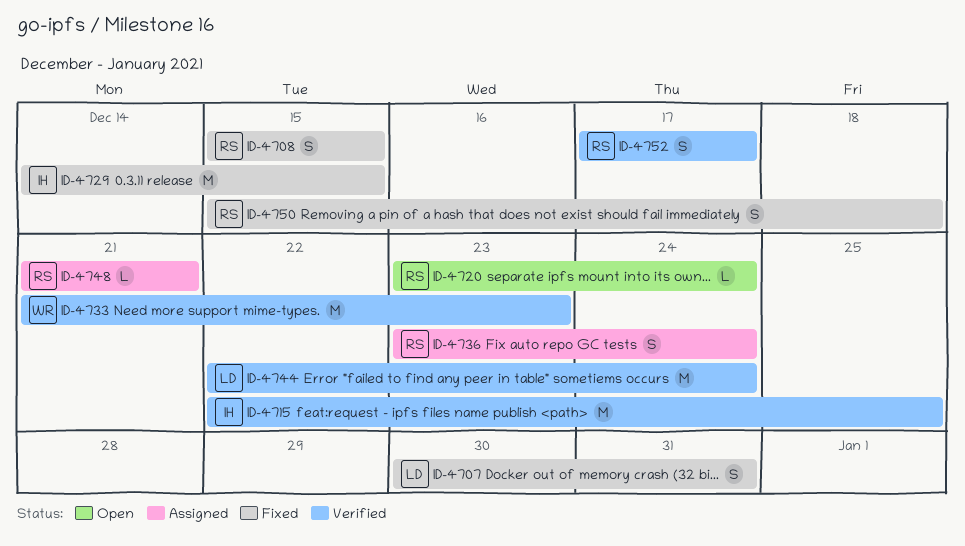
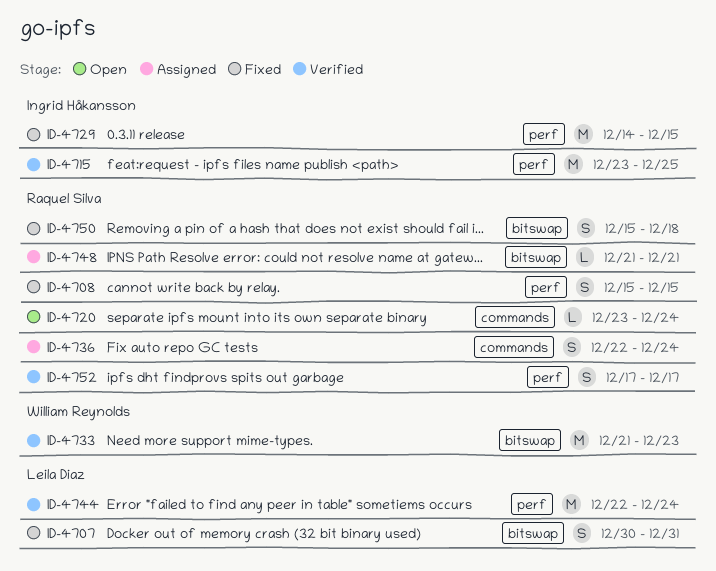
ID-4715, start: Dec 22 -> Dec 23
ID-4736, start: Dec 23 -> Dec 22

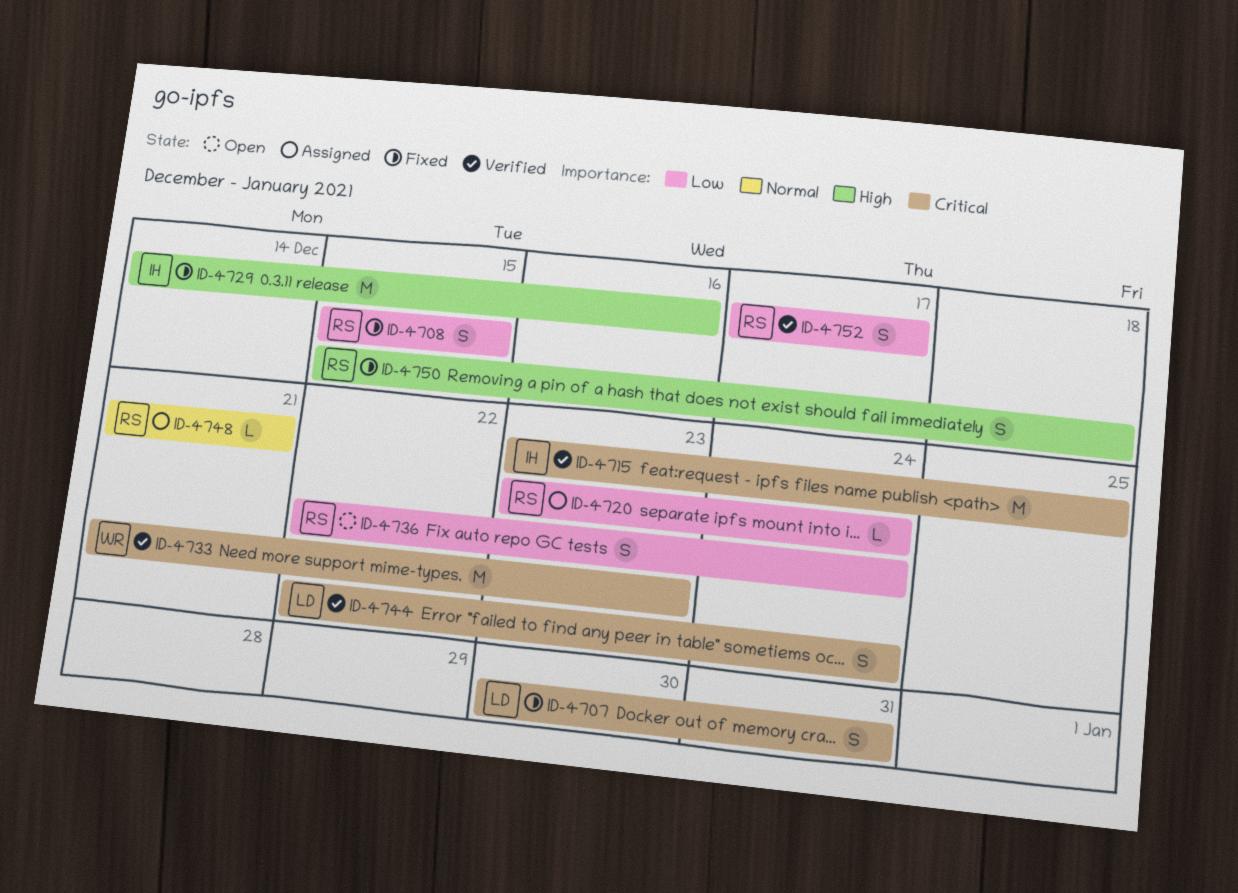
ID-4720, status: Open -> Assigned
ID-4729, due: Dec 15 -> Dec 16
ID-4736, status: Assigned -> Open
ID-4744, estimate: M -> S

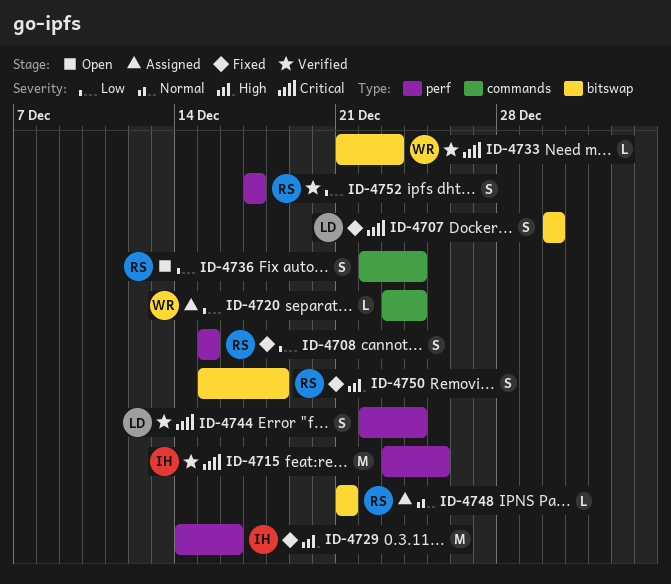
ID-4707, due: Dec 31 -> Dec 30
ID-4720, owner: RS -> WR
ID-4733, estimate: M -> L

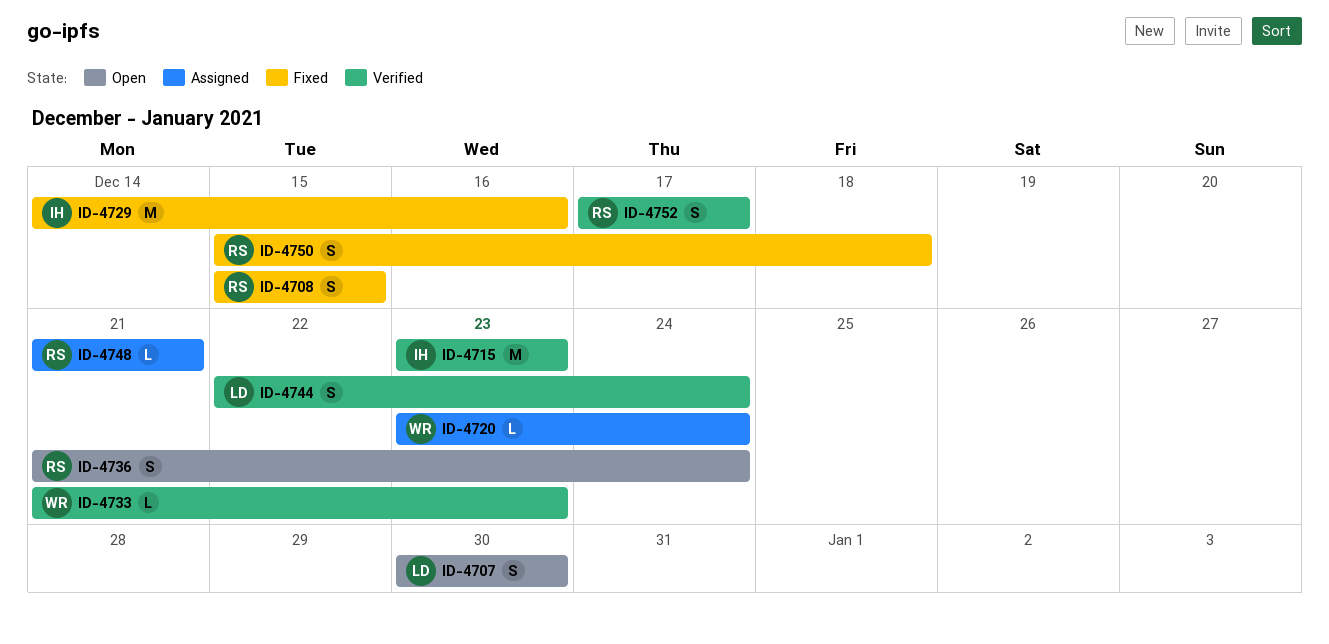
ID-4707, status: Fixed -> Open
ID-4715, due: Dec 25 -> Dec 23
ID-4736, start: Dec 22 -> Dec 21

